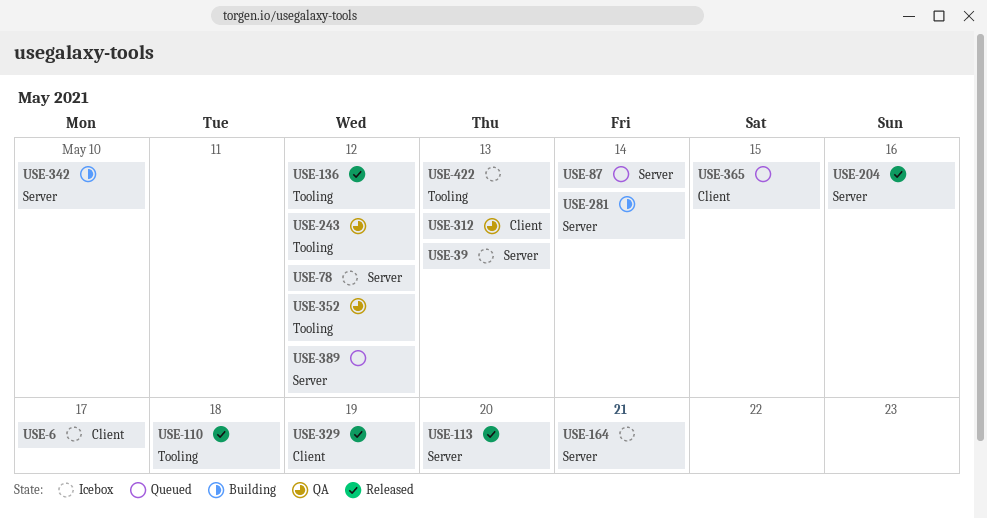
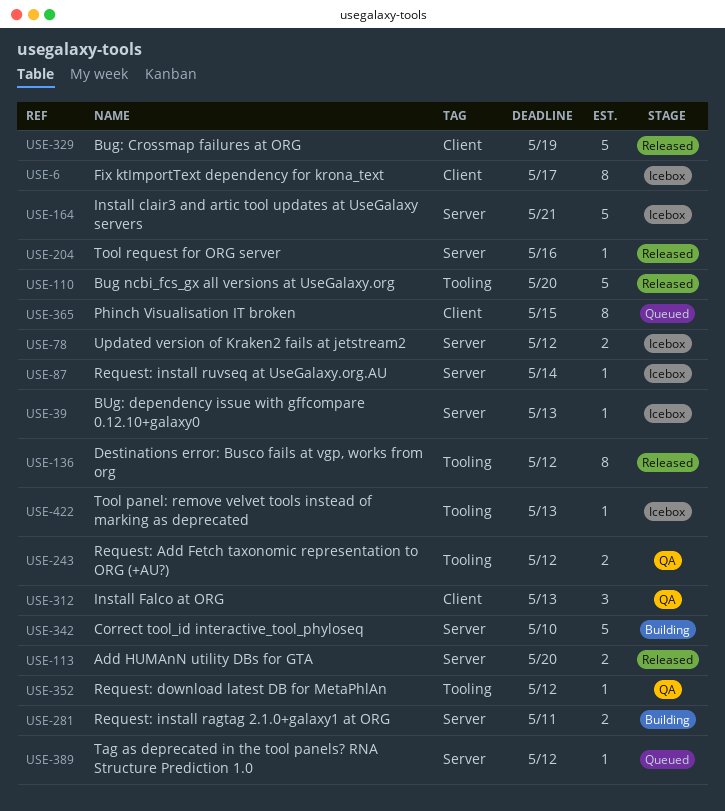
USE-87, status: Queued -> Icebox
USE-110, due: May 18 -> May 20
USE-281, due: May 14 -> May 11

